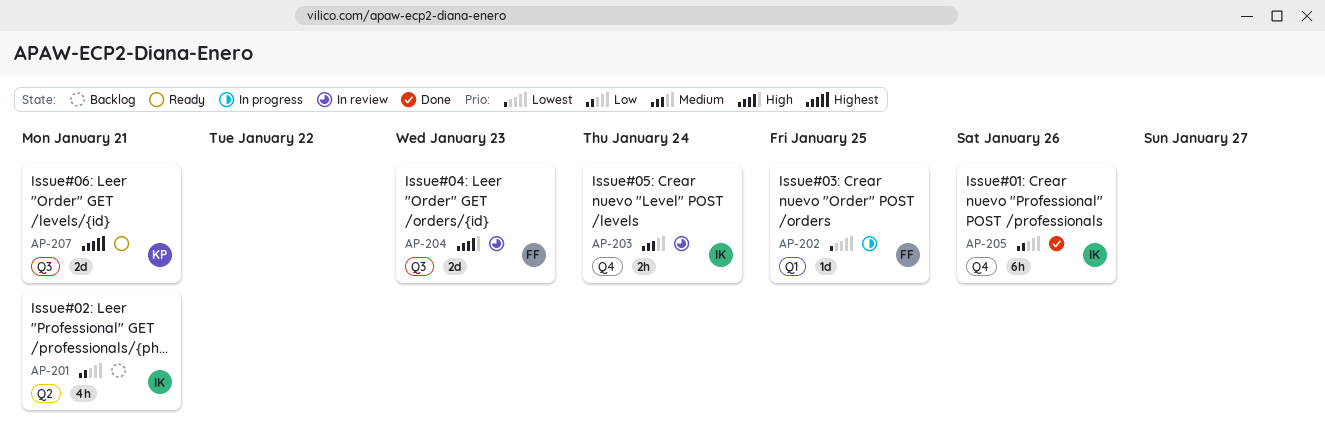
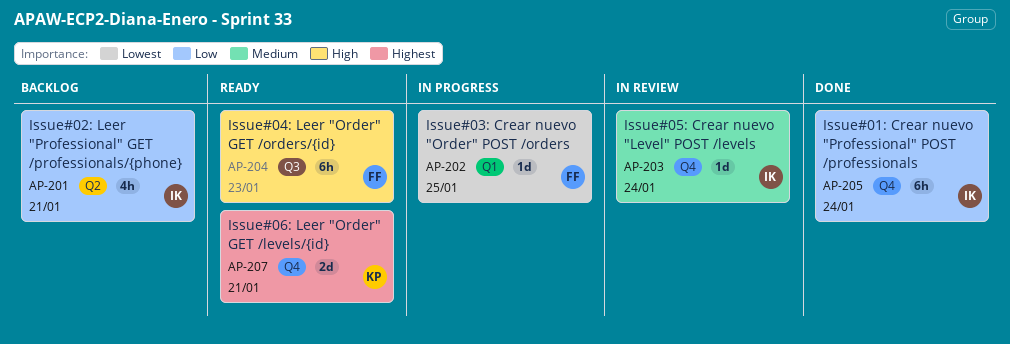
AP-203, estimate: 2h -> 1d
AP-204, status: In review -> Ready
AP-204, estimate: 2d -> 6h
AP-205, due: Jan 26 -> Jan 24
AP-207, label: Q3 -> Q4

